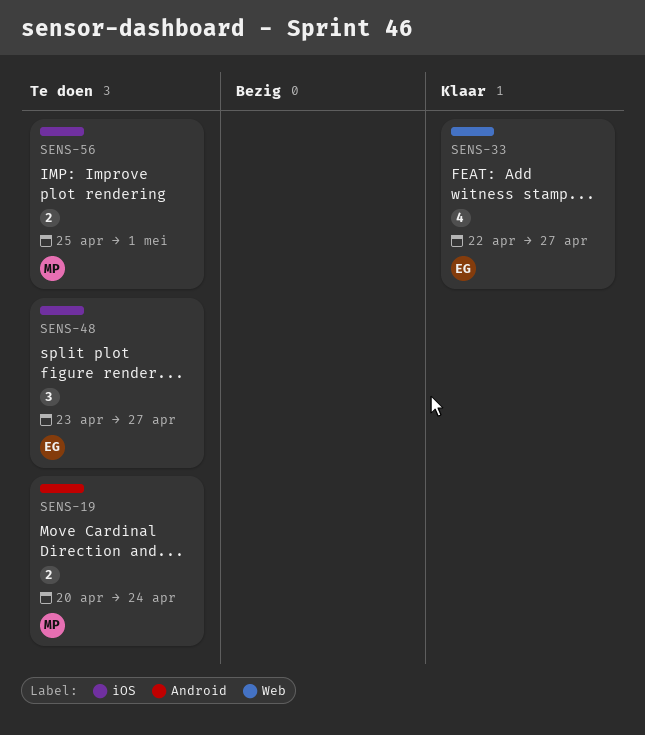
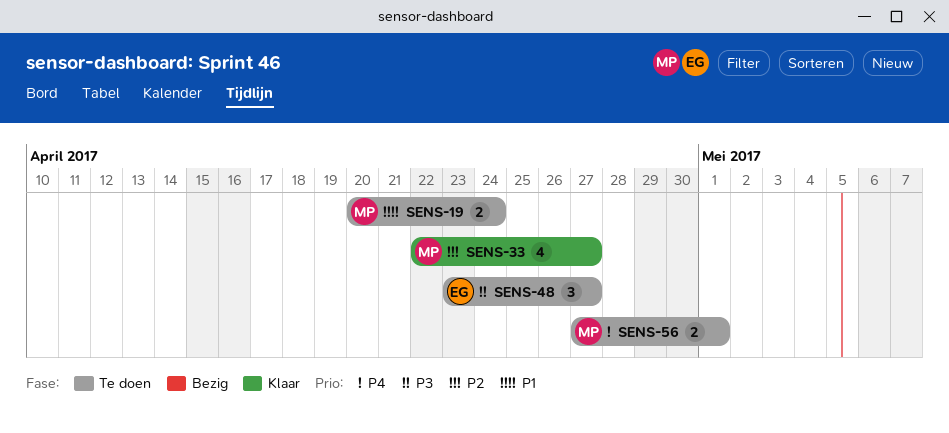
SENS-33, owner: EG -> MP
SENS-56, start: Apr 25 -> Apr 27

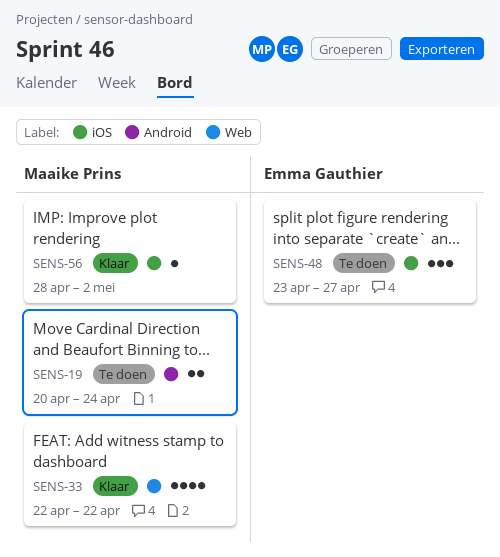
SENS-33, due: Apr 27 -> Apr 22
SENS-56, status: Te doen -> Klaar
SENS-56, estimate: 2 -> 1
SENS-56, start: Apr 27 -> Apr 28
SENS-56, due: May 1 -> May 2

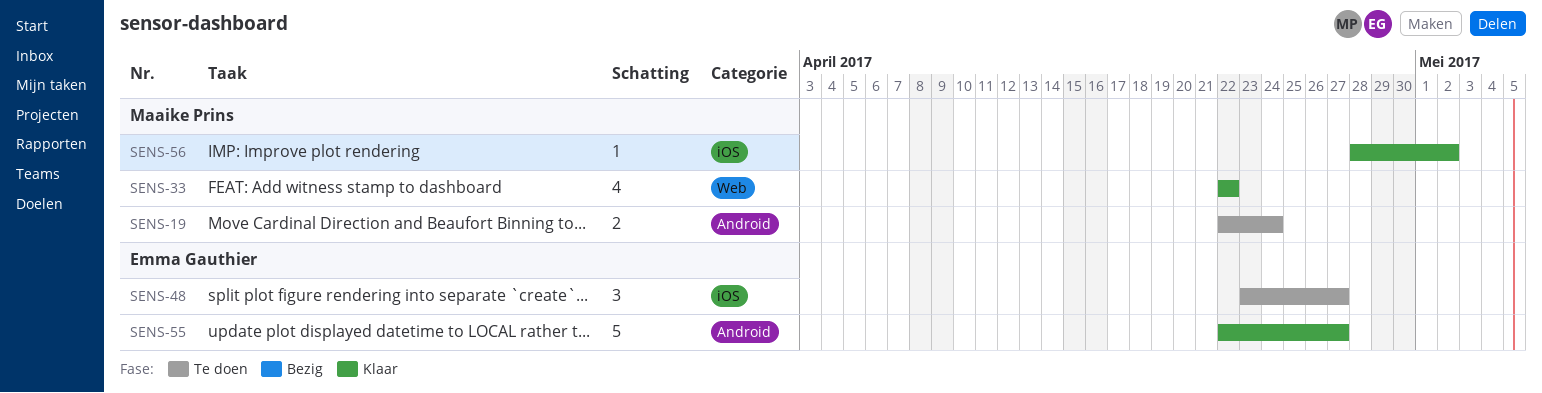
SENS-19, start: Apr 20 -> Apr 22
SENS-55: none -> present

